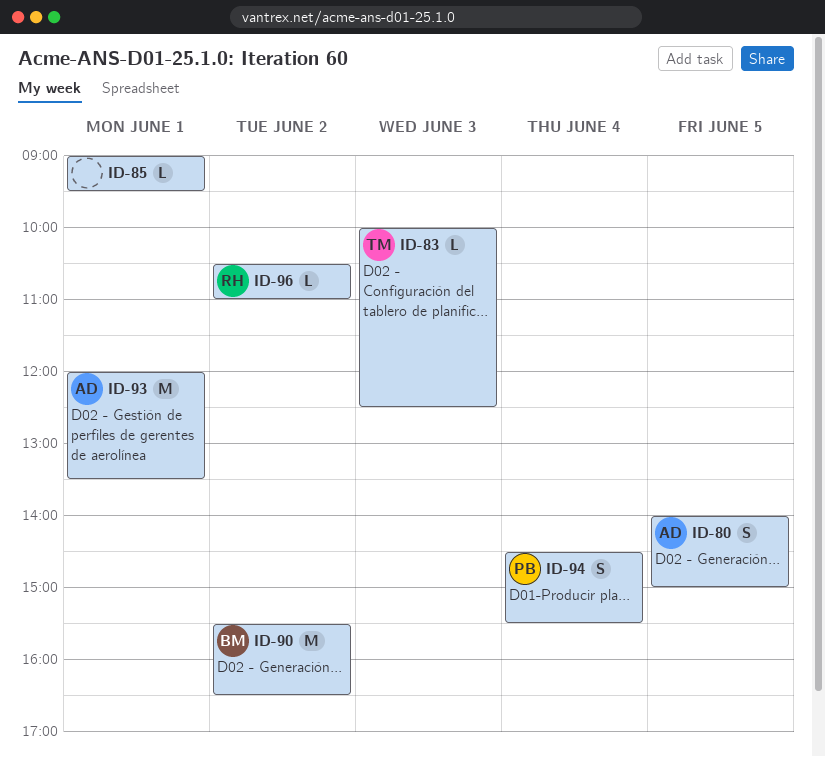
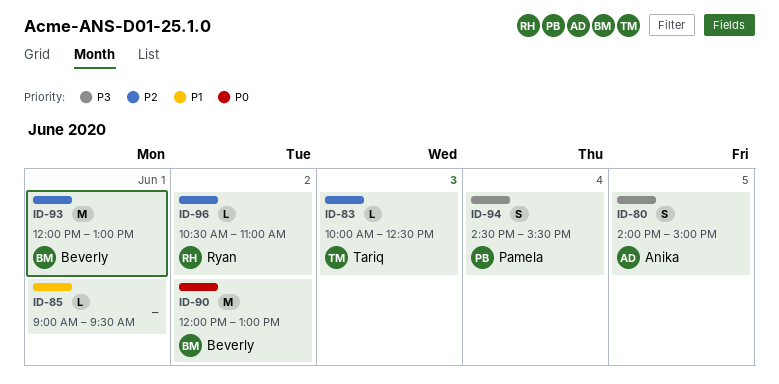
ID-90, begins: 15:30 -> 12:00
ID-90, ends: 16:30 -> 13:00
ID-93, owner: Anika -> Beverly
ID-93, ends: 13:30 -> 13:00

